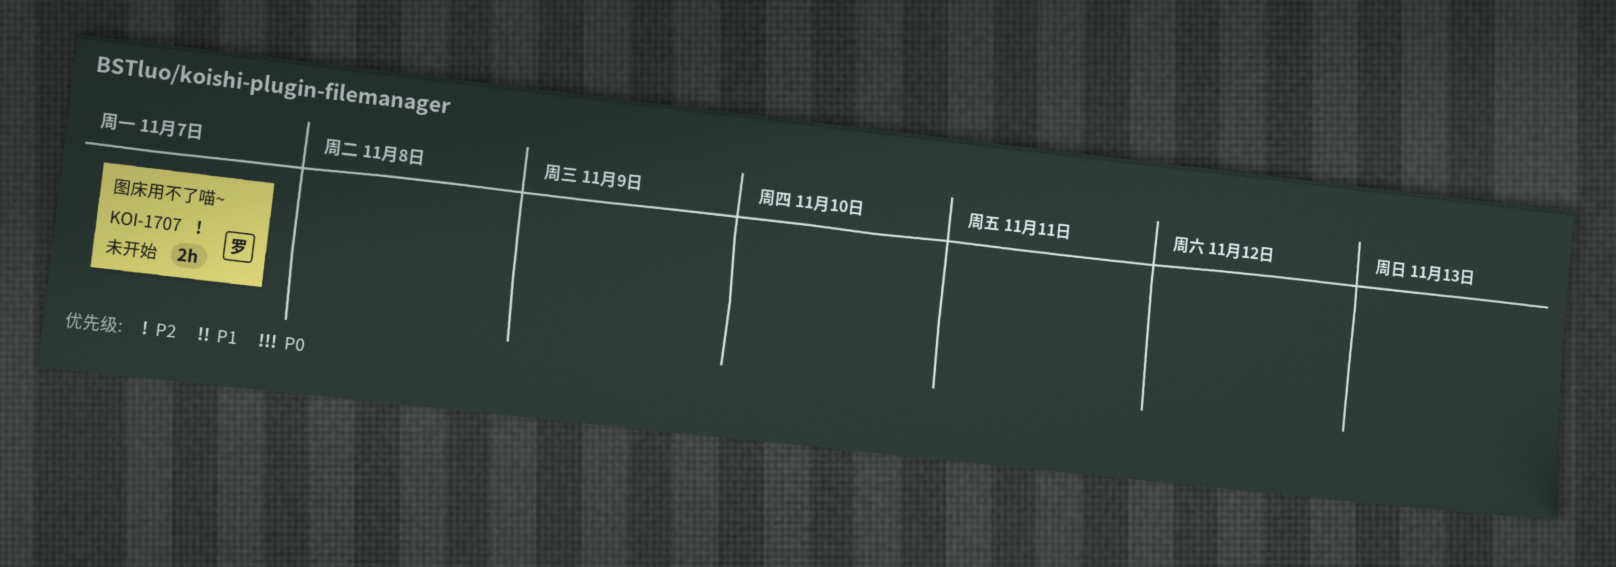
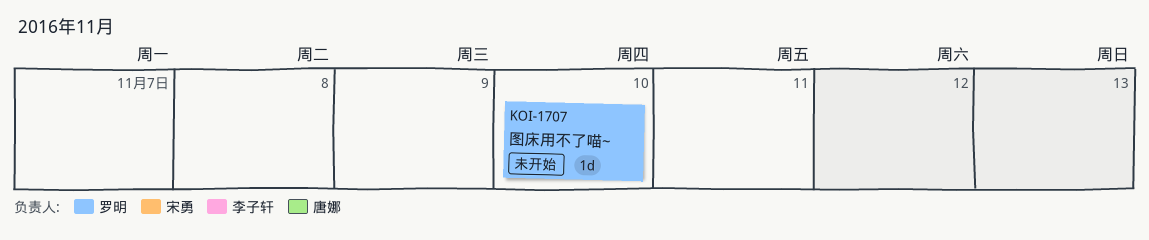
KOI-1707, estimate: 2h -> 1d
KOI-1707, due: Nov 7 -> Nov 10

